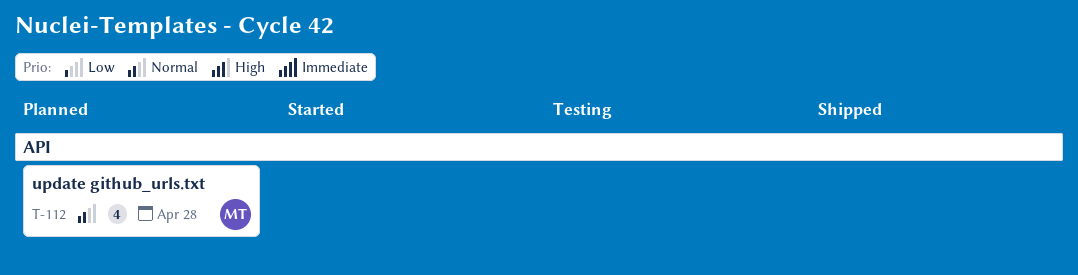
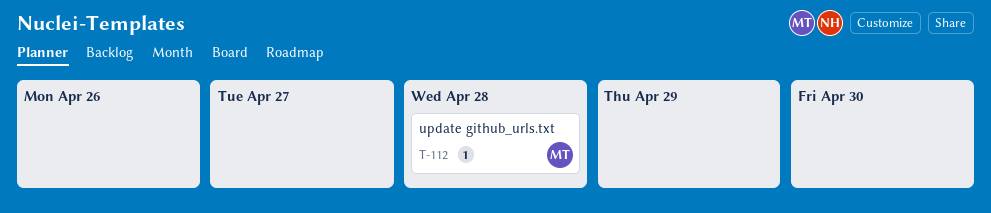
T-112, estimate: 4 -> 1

